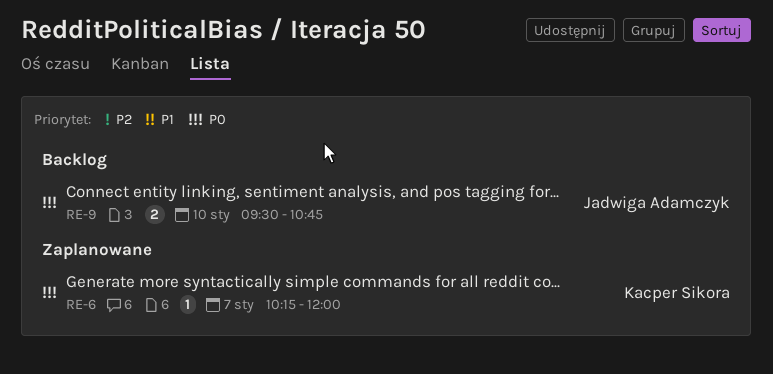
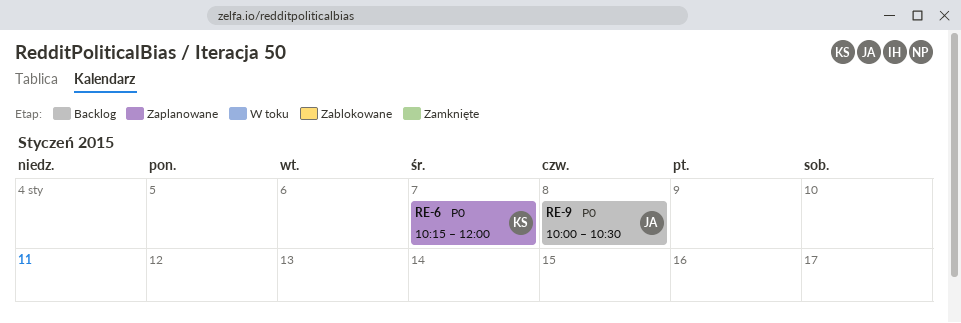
RE-9, day: Jan 10 -> Jan 8
RE-9, begins: 09:30 -> 10:00
RE-9, ends: 10:45 -> 10:30

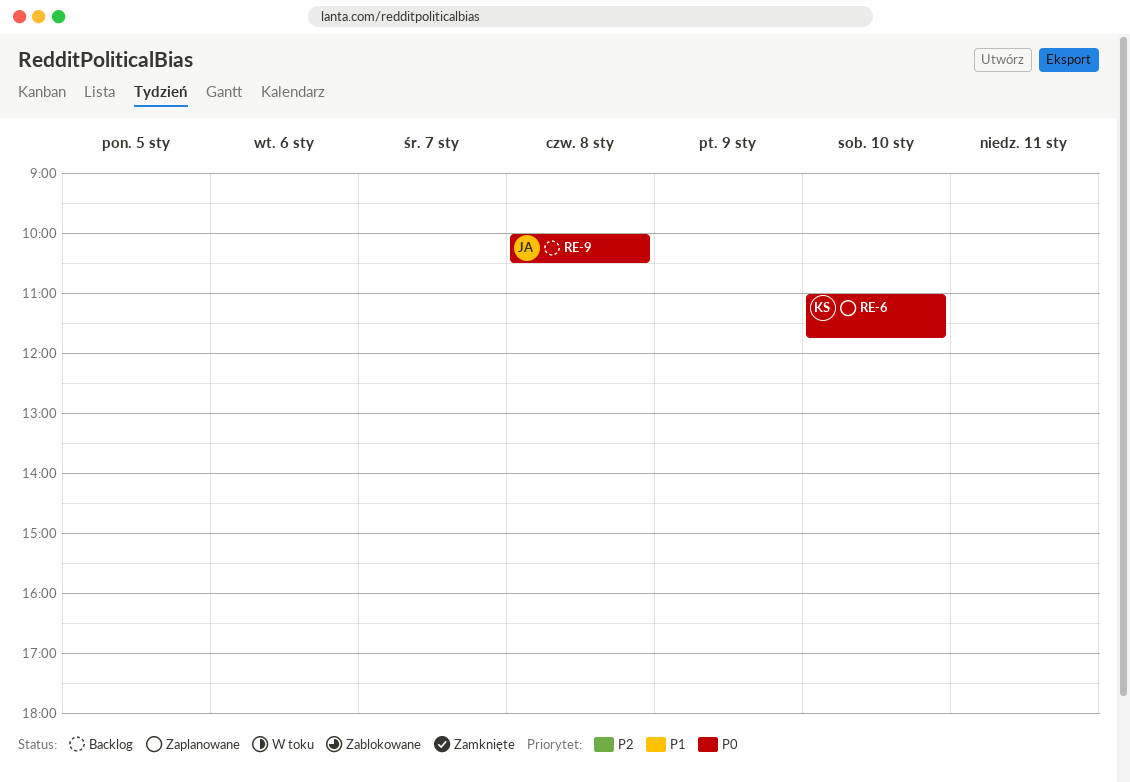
RE-6, day: Jan 7 -> Jan 10
RE-6, begins: 10:15 -> 11:00
RE-6, ends: 12:00 -> 11:45

